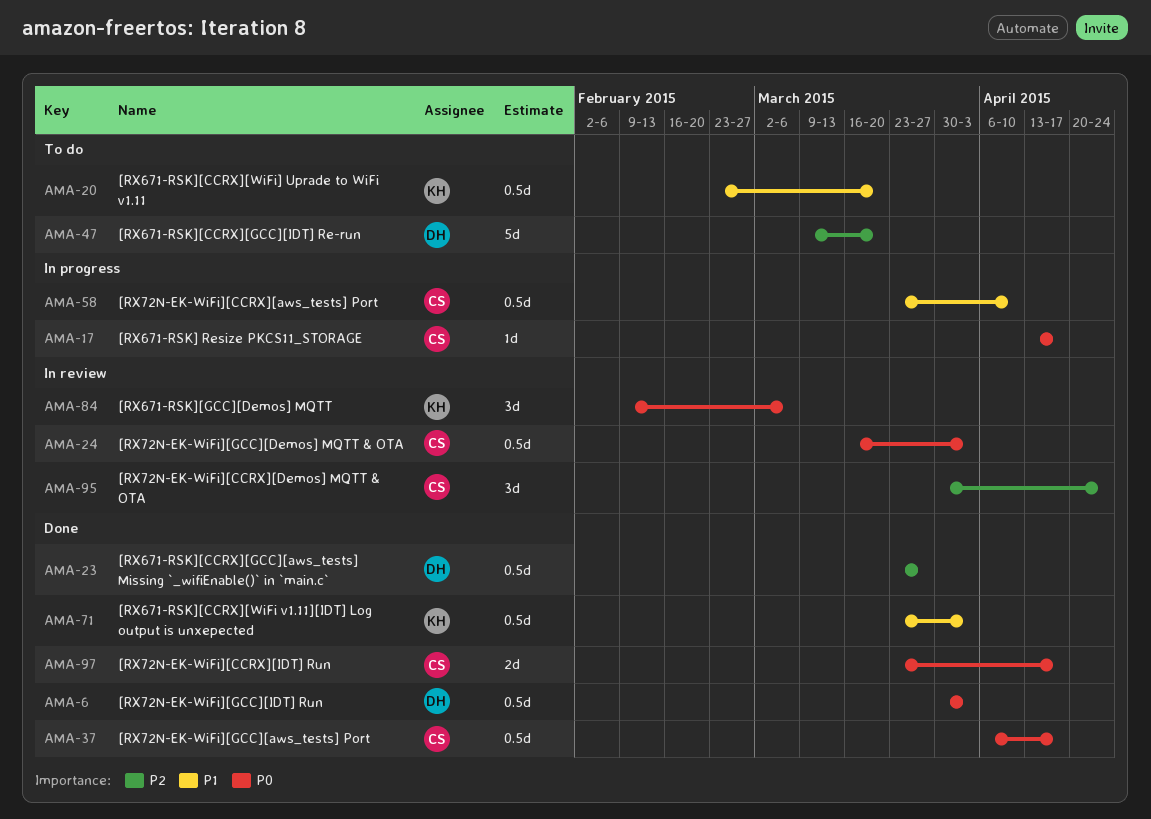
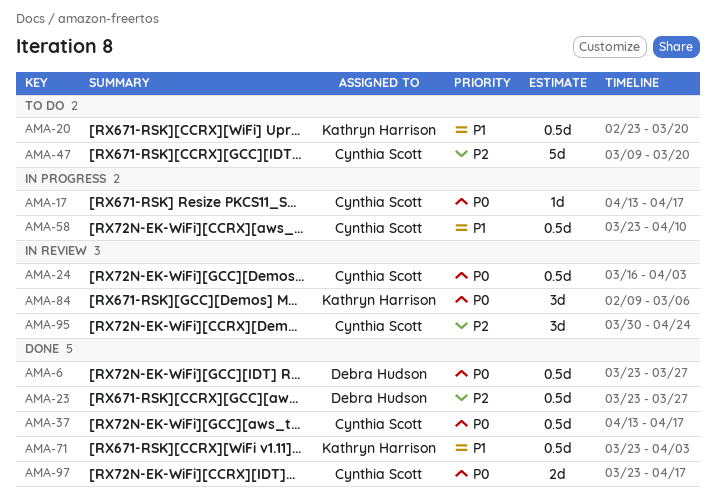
AMA-6, start: Mar 30 -> Mar 23
AMA-6, due: Apr 3 -> Mar 27
AMA-37, start: Apr 6 -> Apr 13
AMA-47, owner: Debra Hudson -> Cynthia Scott

